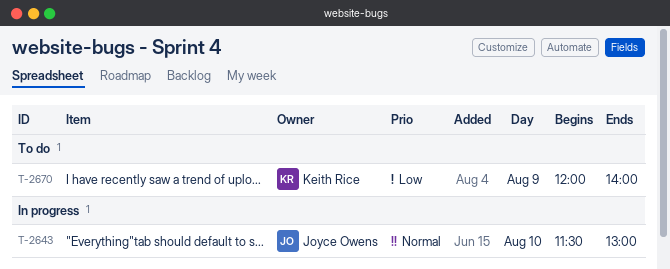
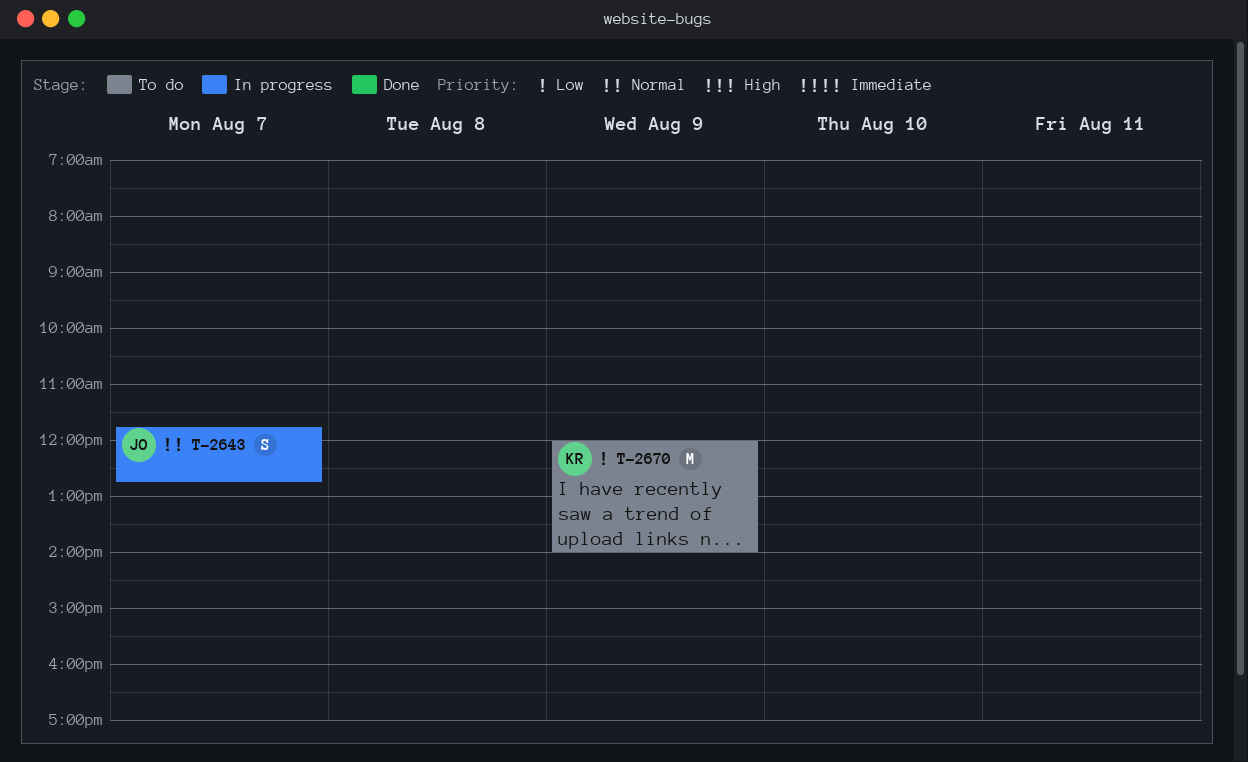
T-2643, day: Aug 10 -> Aug 7
T-2643, begins: 11:30 -> 11:45
T-2643, ends: 13:00 -> 12:45

